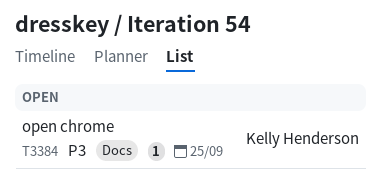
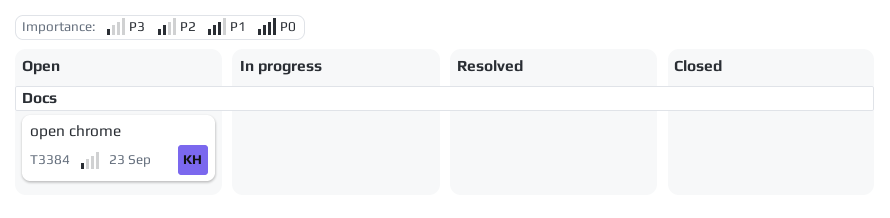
T3384, due: Sep 25 -> Sep 23

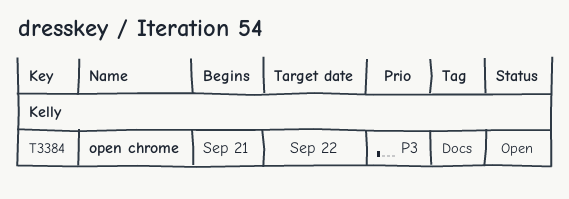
T3384, due: Sep 23 -> Sep 22

